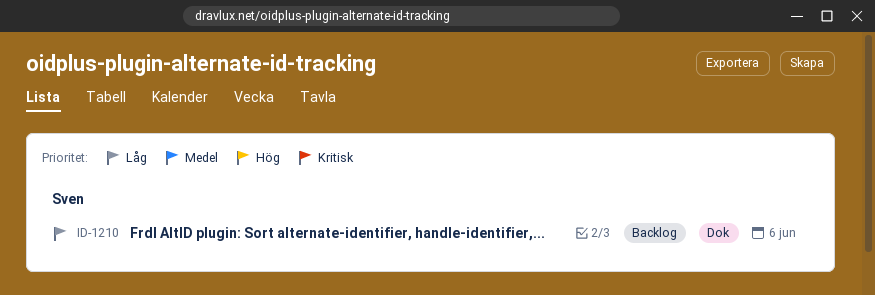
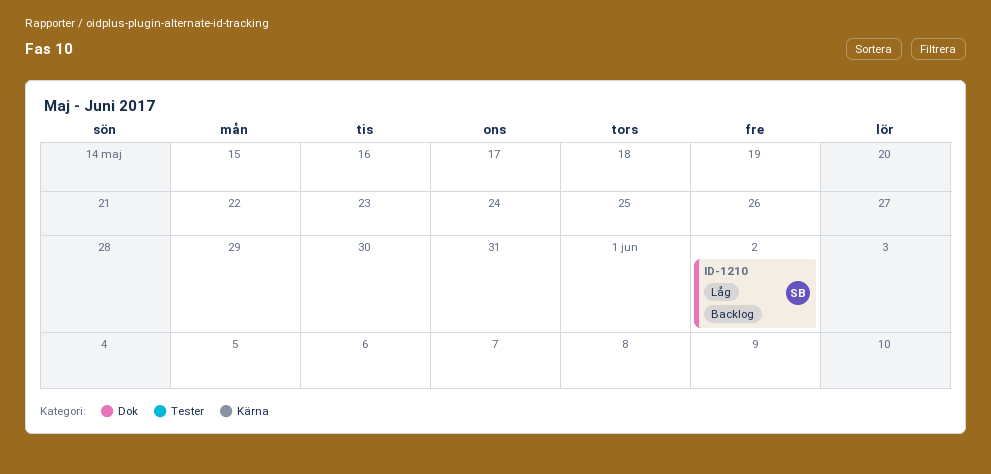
ID-1210, due: Jun 6 -> Jun 2

